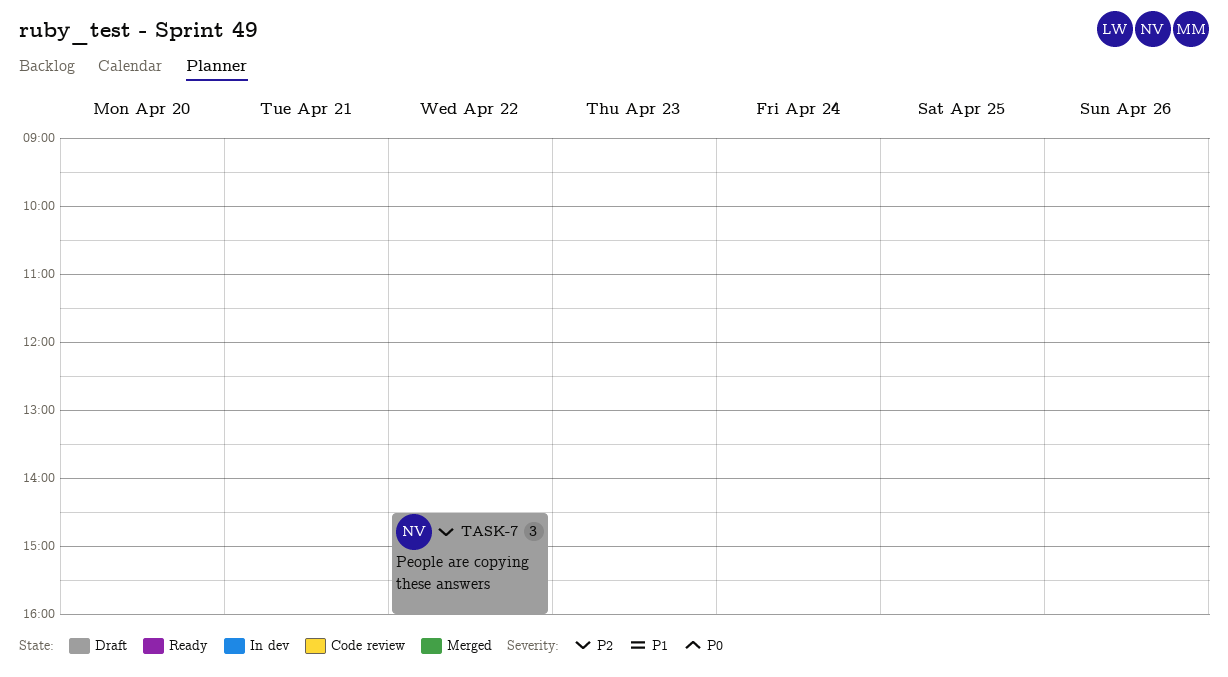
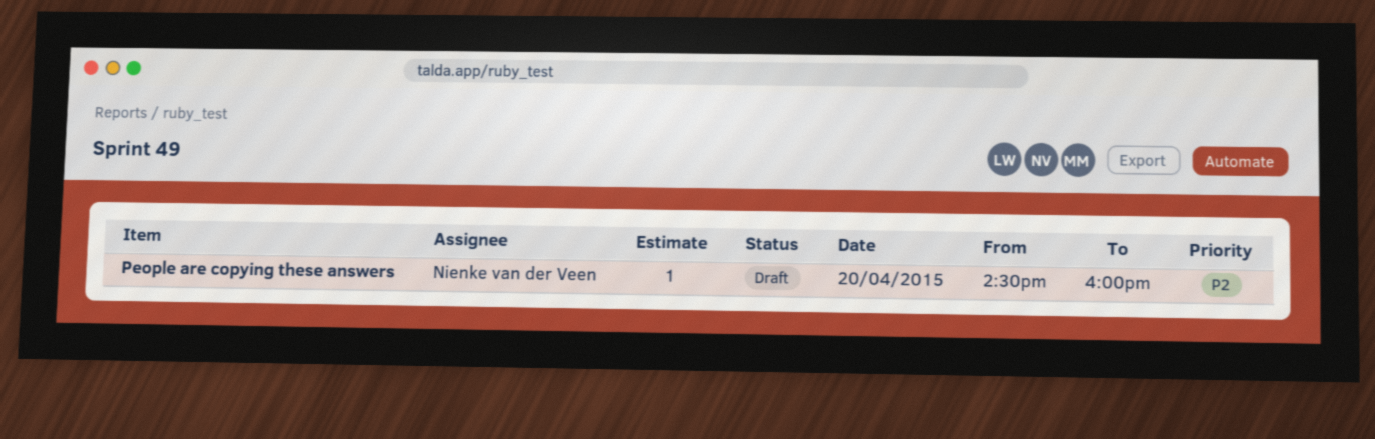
People are copying these answers, estimate: 3 -> 1
People are copying these answers, day: Apr 22 -> Apr 20

